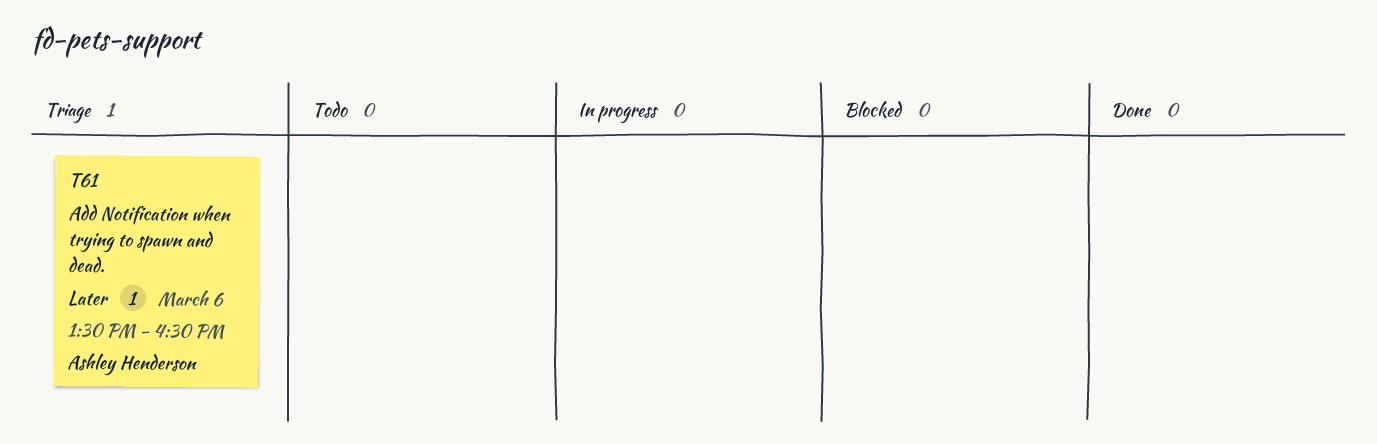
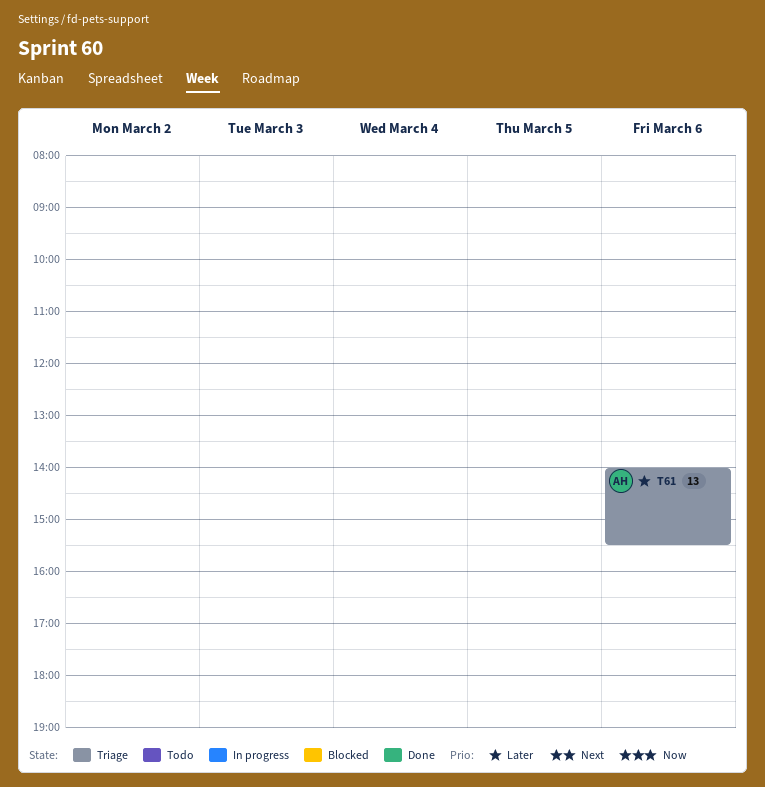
T61, estimate: 1 -> 13
T61, begins: 13:30 -> 14:00
T61, ends: 16:30 -> 15:30

